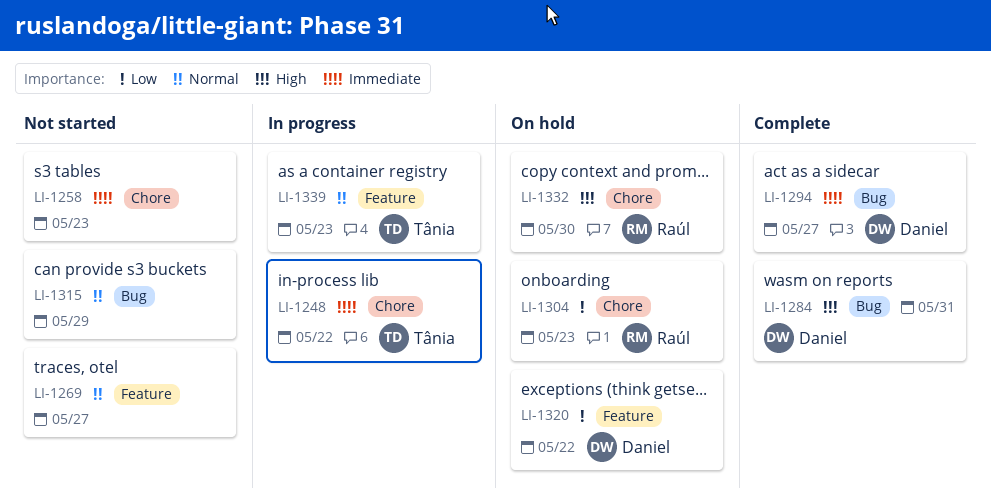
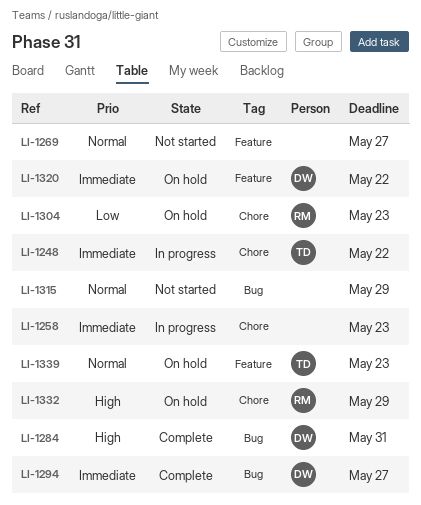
LI-1258, status: Not started -> In progress
LI-1320, priority: Low -> Immediate
LI-1332, due: May 30 -> May 29
LI-1339, status: In progress -> On hold

